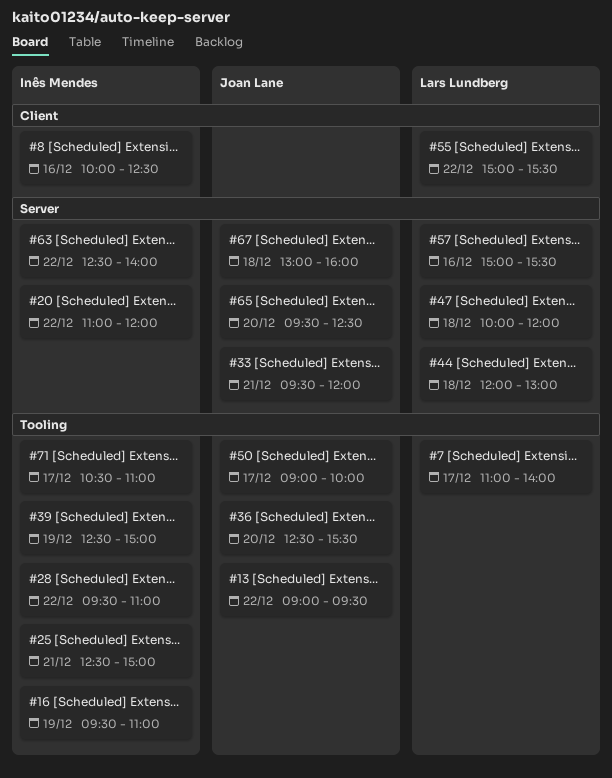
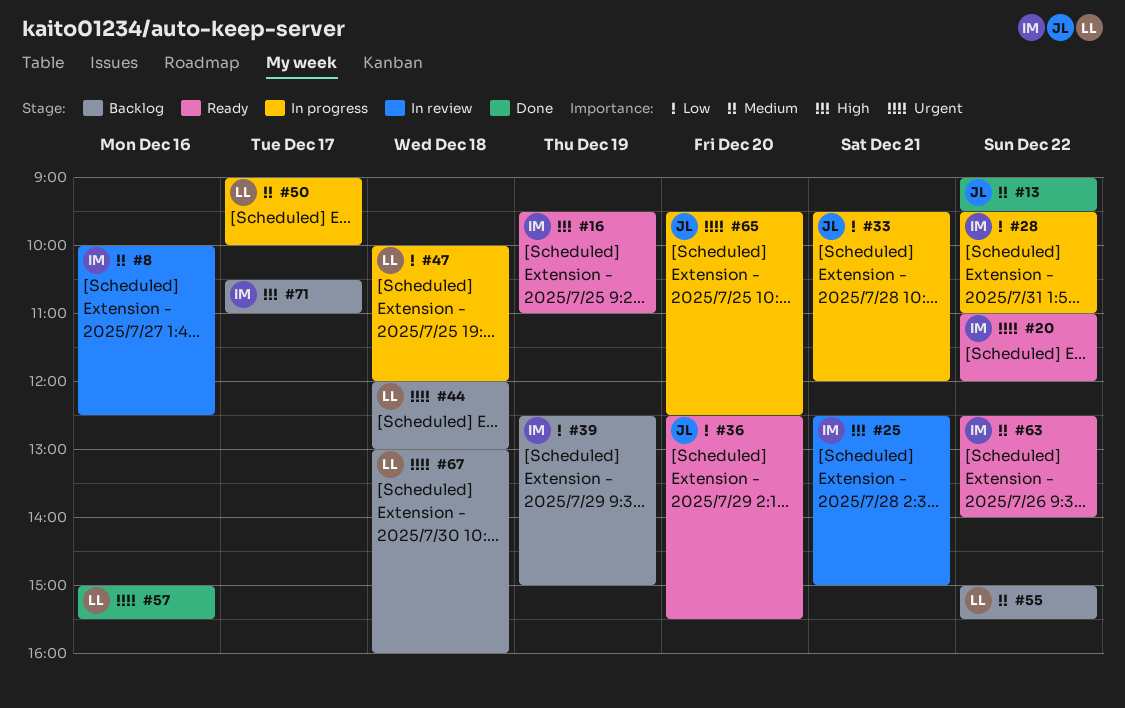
#7: present -> none
#50, owner: Joan Lane -> Lars Lundberg
#67, owner: Joan Lane -> Lars Lundberg

